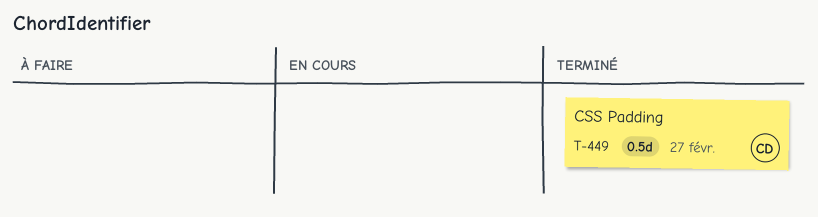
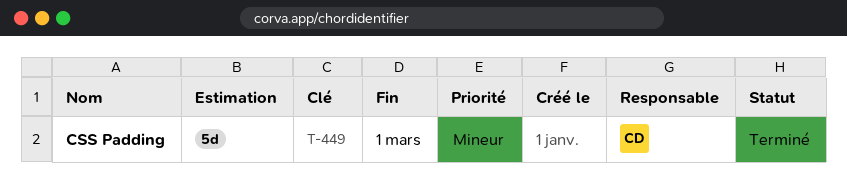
T-449, estimate: 0.5d -> 5d
T-449, due: Feb 27 -> Mar 1

